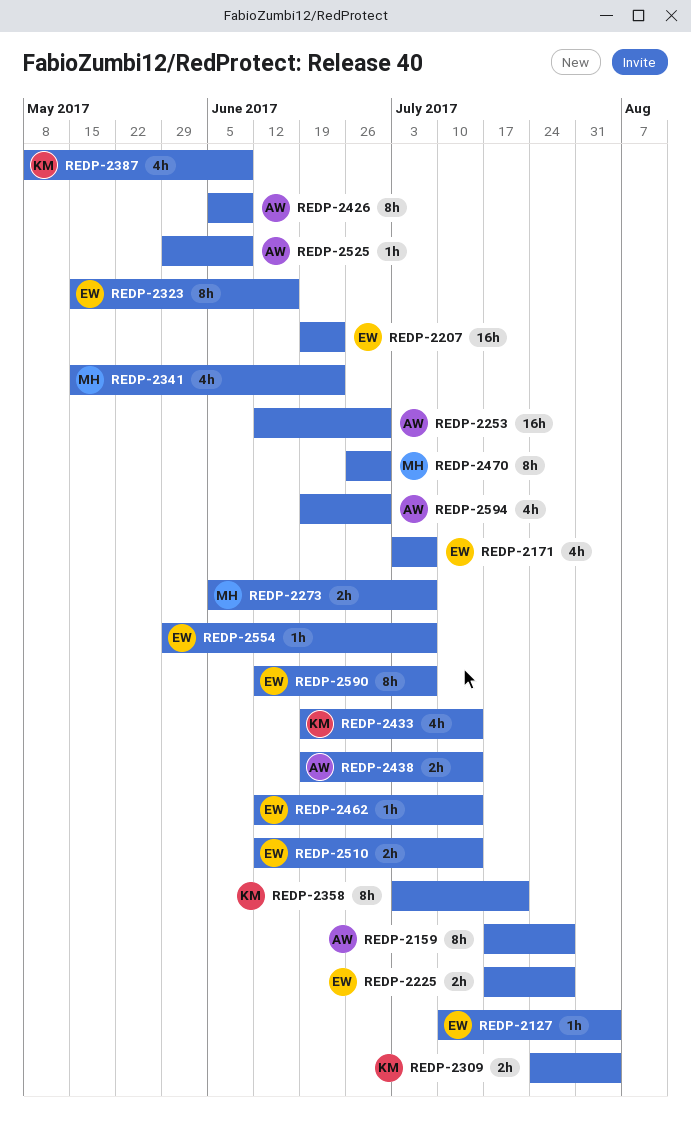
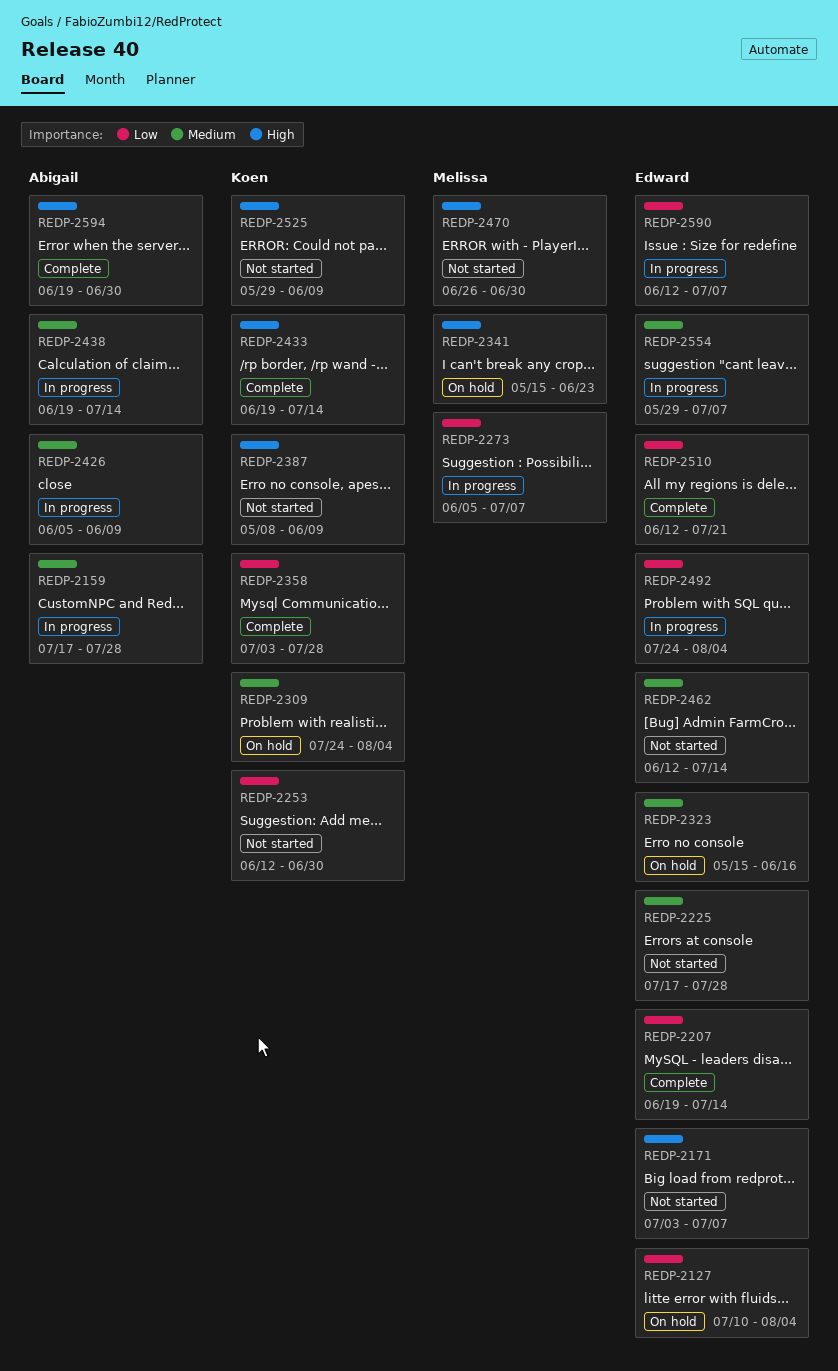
REDP-2207, due: Jun 23 -> Jul 14
REDP-2253, owner: Abigail -> Koen
REDP-2358, due: Jul 21 -> Jul 28
REDP-2492: none -> present
REDP-2510, due: Jul 14 -> Jul 21
REDP-2525, owner: Abigail -> Koen

